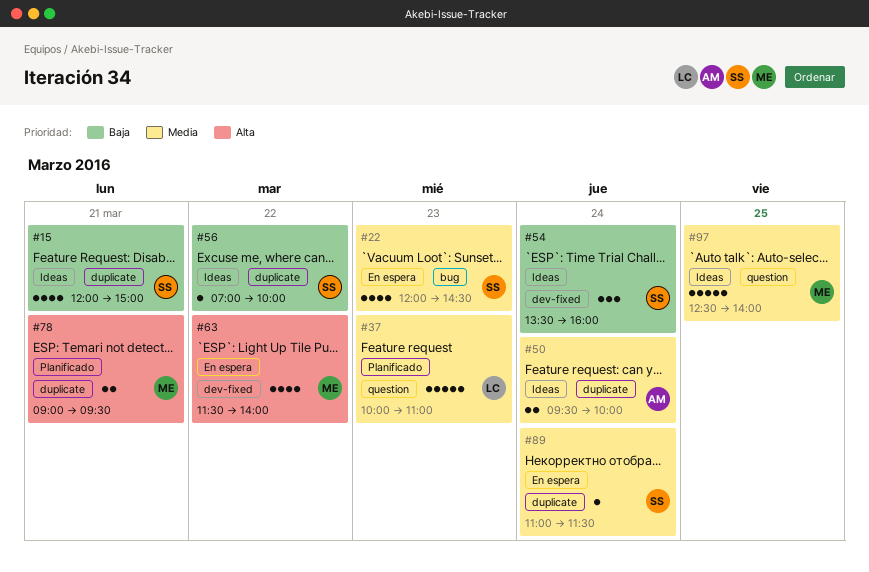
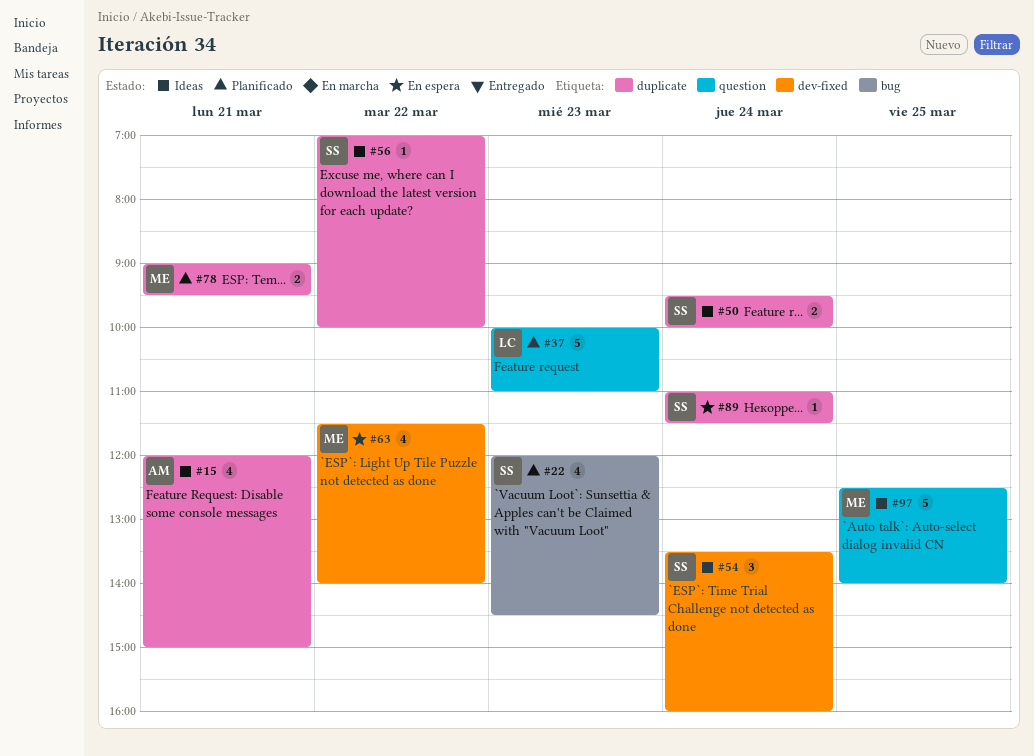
#15, owner: SS -> AM
#22, status: En espera -> Planificado
#50, owner: AM -> SS

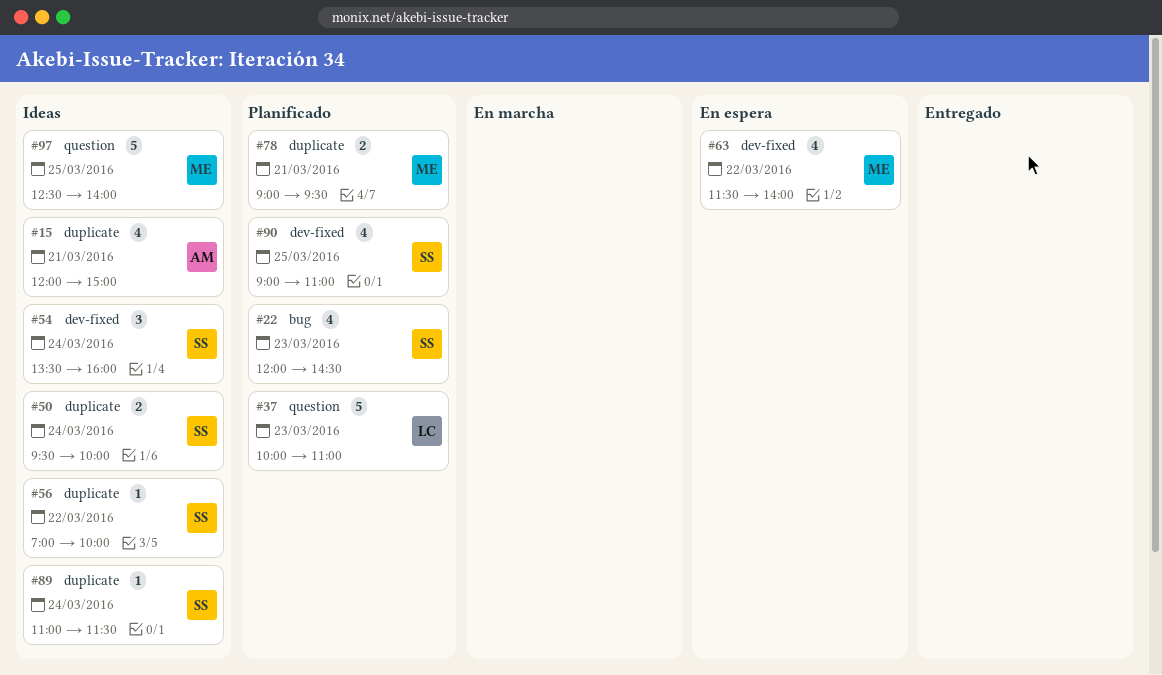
#89, status: En espera -> Ideas
#90: none -> present

